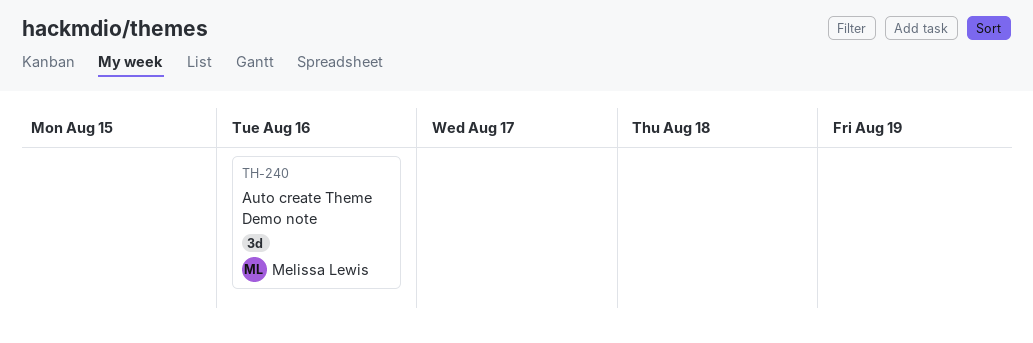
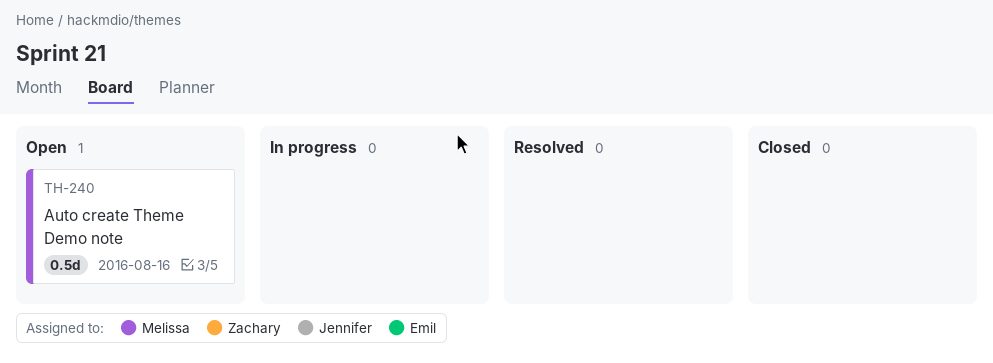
TH-240, estimate: 3d -> 0.5d

